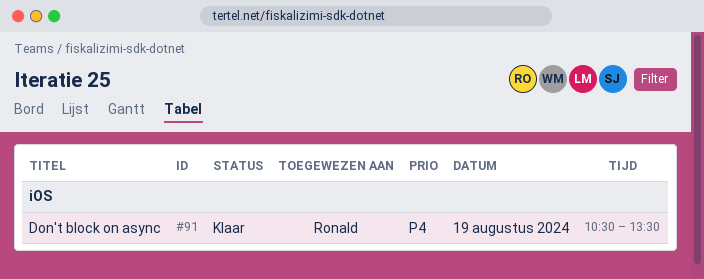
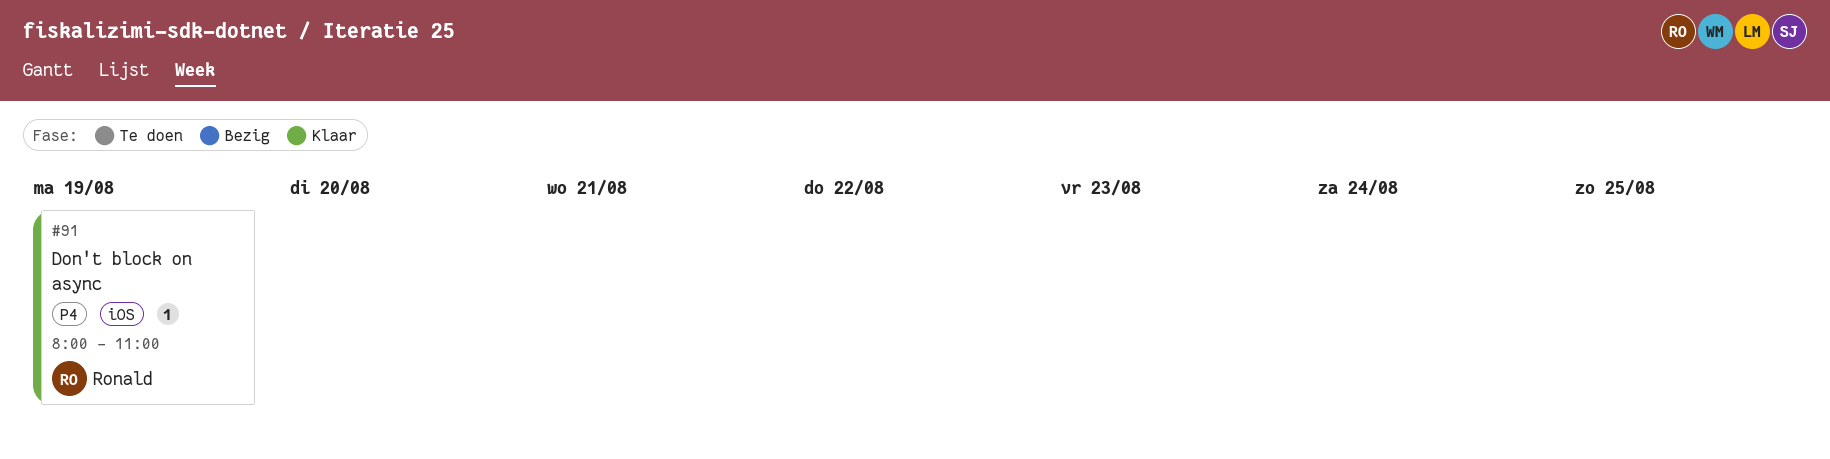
#91, begins: 10:30 -> 08:00
#91, ends: 13:30 -> 11:00

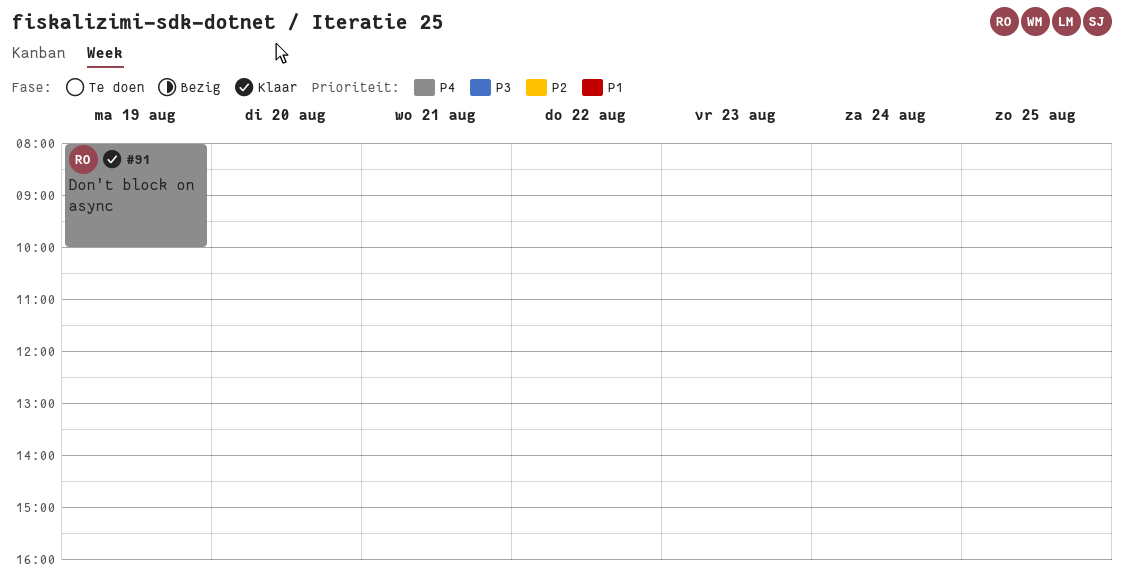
#91, ends: 11:00 -> 10:00

